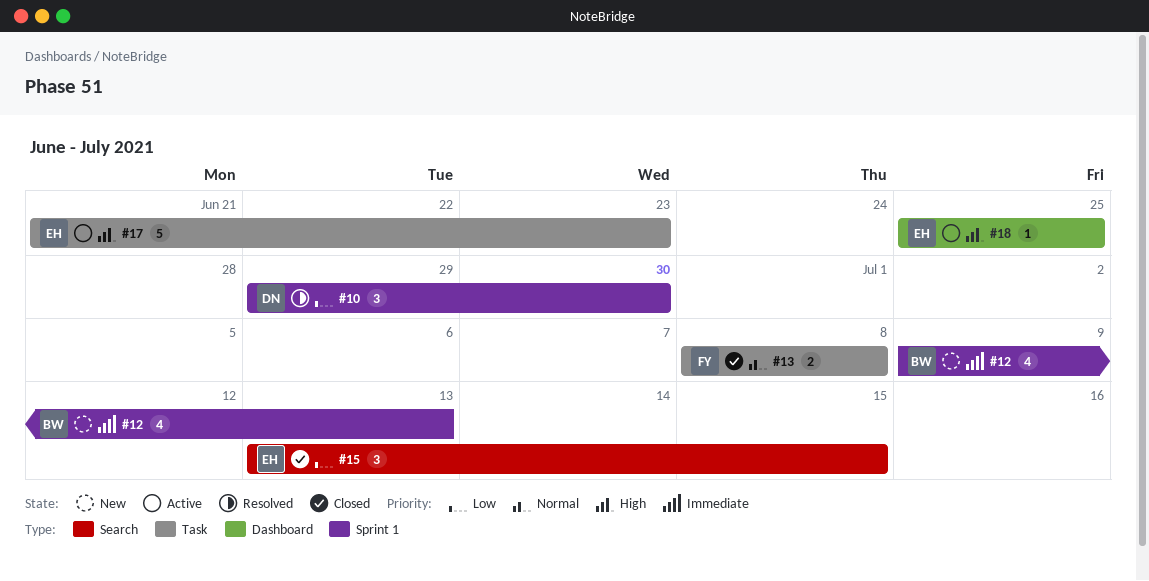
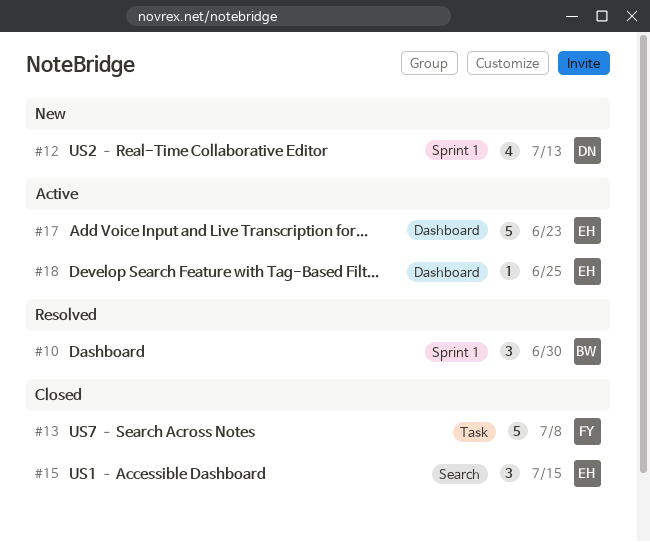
#10, owner: DN -> BW
#12, owner: BW -> DN
#13, estimate: 2 -> 5
#17, label: Task -> Dashboard

